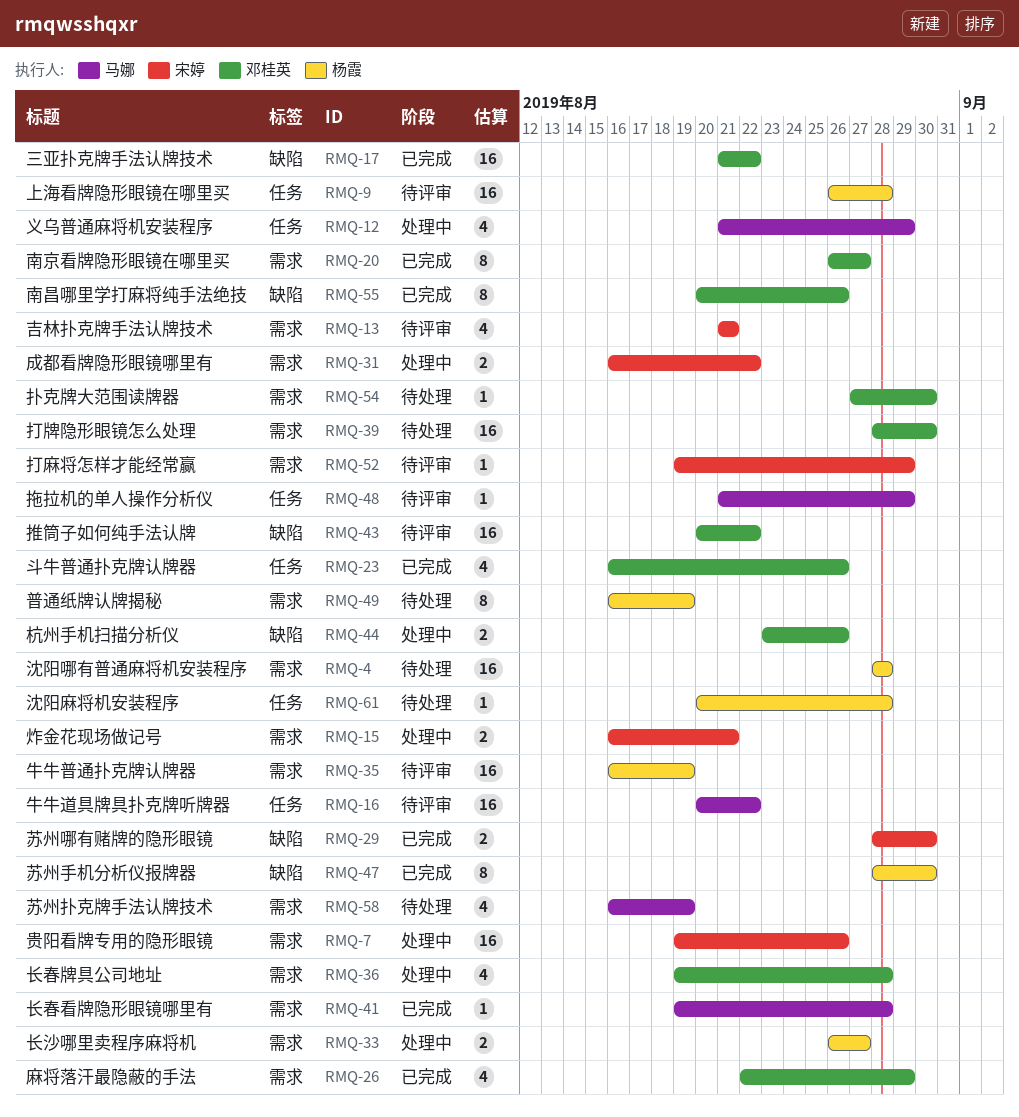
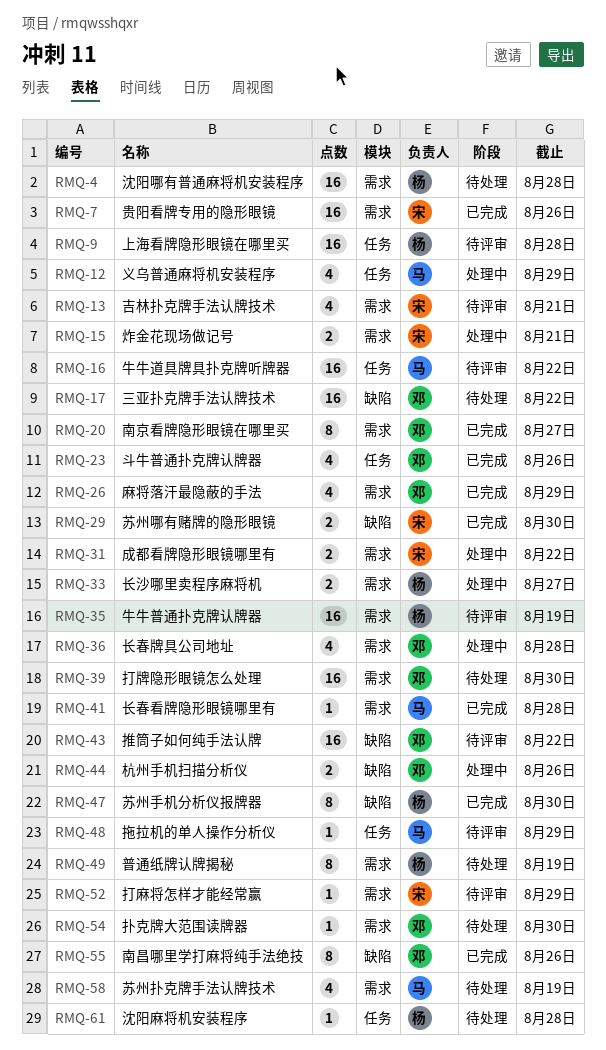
RMQ-7, status: 处理中 -> 已完成
RMQ-17, status: 已完成 -> 待处理

